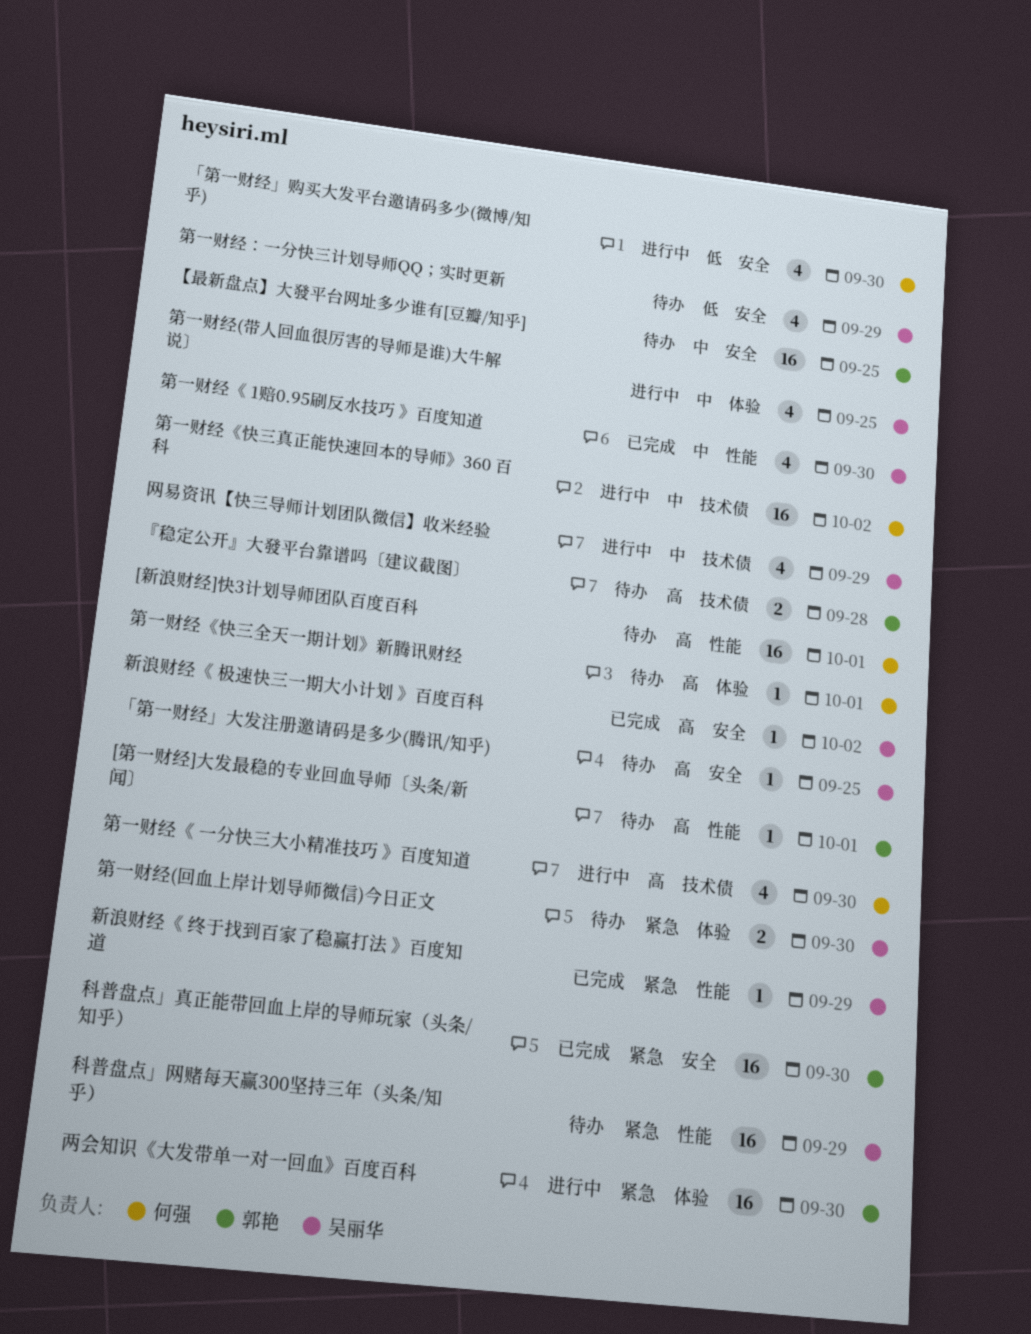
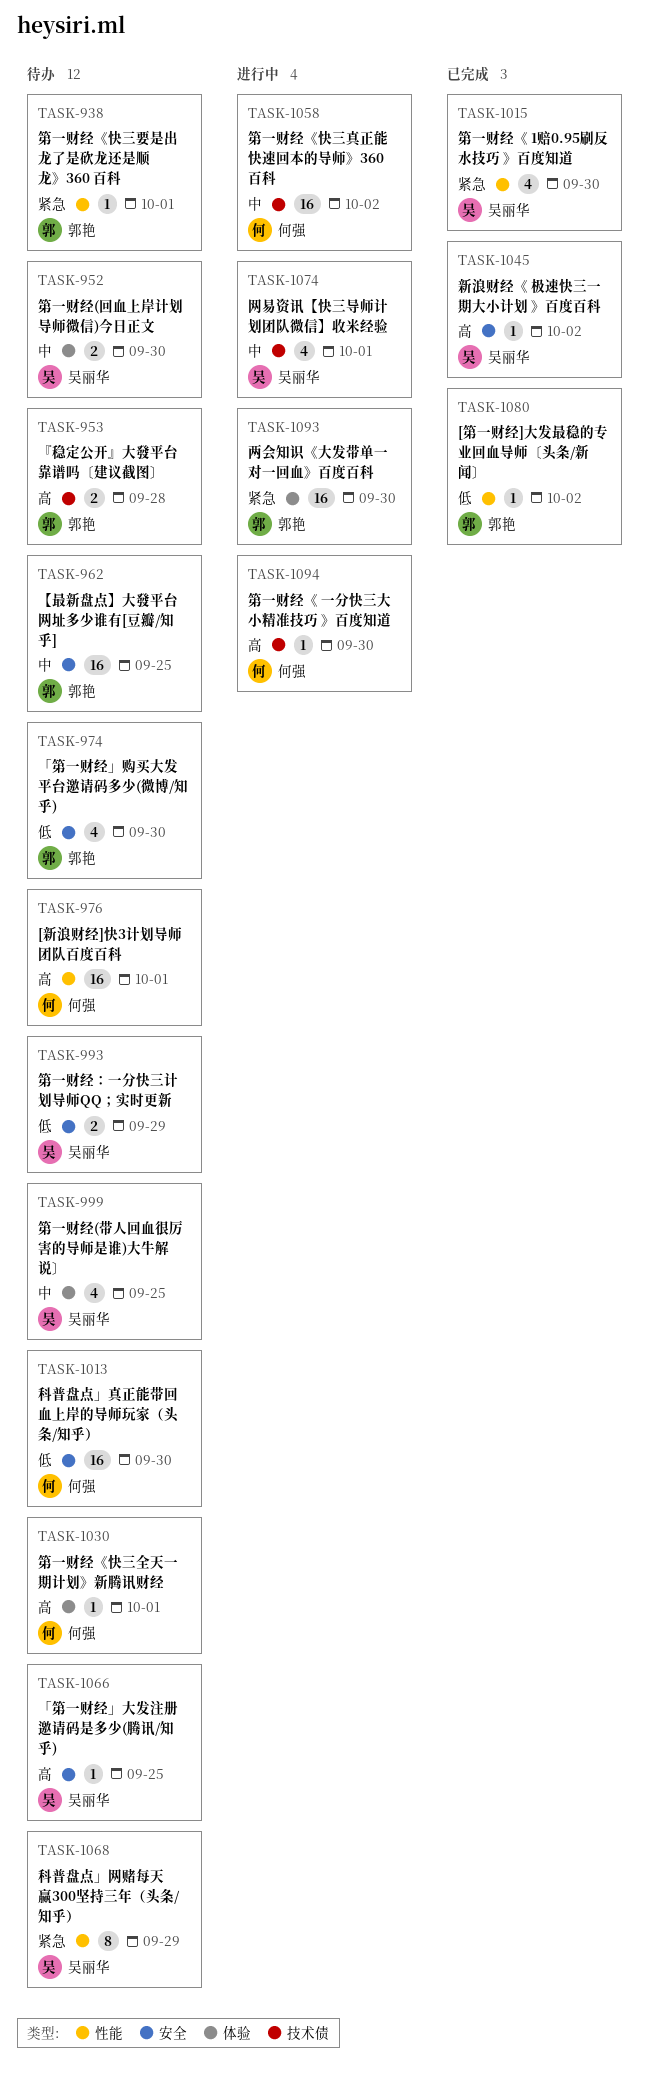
[第一财经]大发最稳的专业回血导师〔头条/新闻〕, status: 待办 -> 已完成
[第一财经]大发最稳的专业回血导师〔头条/新闻〕, priority: 高 -> 低
[第一财经]大发最稳的专业回血导师〔头条/新闻〕, due: Oct 1 -> Oct 2
「第一财经」购买大发平台邀请码多少(微博/知乎), status: 进行中 -> 待办
「第一财经」购买大发平台邀请码多少(微博/知乎), owner: 何强 -> 郭艳
新浪财经《 终于找到百家了稳赢打法 》百度知道: present -> none
科普盘点」真正能带回血上岸的导师玩家（头条/知乎）, status: 已完成 -> 待办
科普盘点」真正能带回血上岸的导师玩家（头条/知乎）, owner: 郭艳 -> 何强
科普盘点」真正能带回血上岸的导师玩家（头条/知乎）, priority: 紧急 -> 低
科普盘点」网赌每天赢300坚持三年（头条/知乎）, estimate: 16 -> 8
第一财经(回血上岸计划导师微信)今日正文, priority: 紧急 -> 中
第一财经(带人回血很厉害的导师是谁)大牛解说〕, status: 进行中 -> 待办
第一财经《 1赔0.95刷反水技巧 》百度知道, priority: 中 -> 紧急
第一财经《 一分快三大小精准技巧 》百度知道, estimate: 4 -> 1
第一财经《快三要是出龙了是砍龙还是顺龙》360 百科: none -> present
第一财经：一分快三计划导师QQ；实时更新, estimate: 4 -> 2
网易资讯【快三导师计划团队微信】收米经验, due: Sep 29 -> Oct 1

